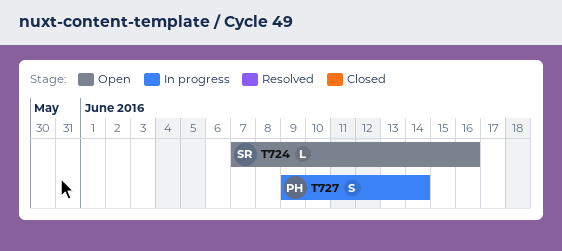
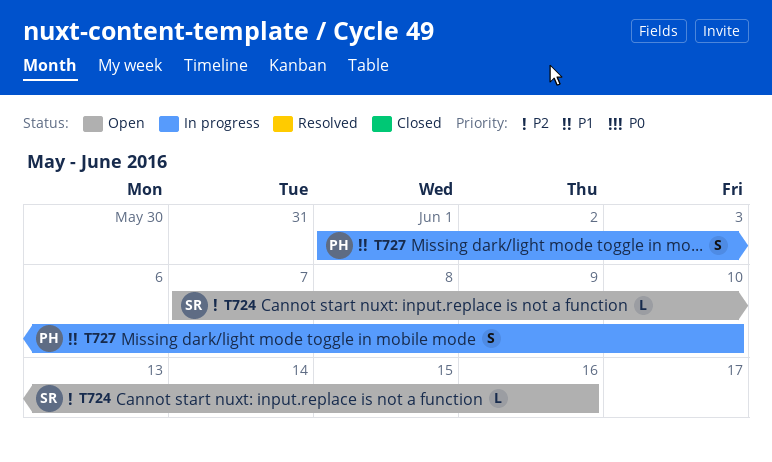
T727, start: Jun 9 -> Jun 1
T727, due: Jun 14 -> Jun 10

